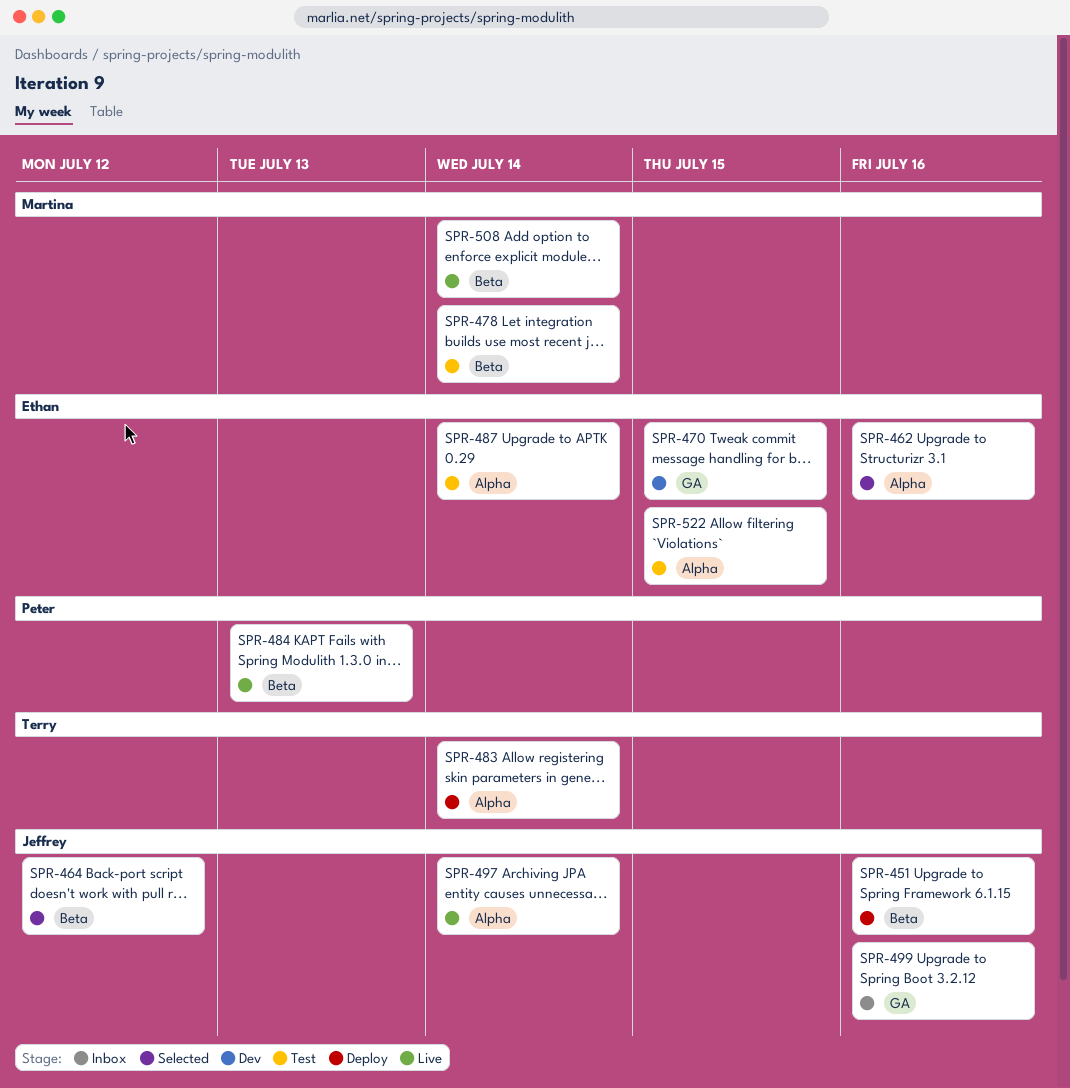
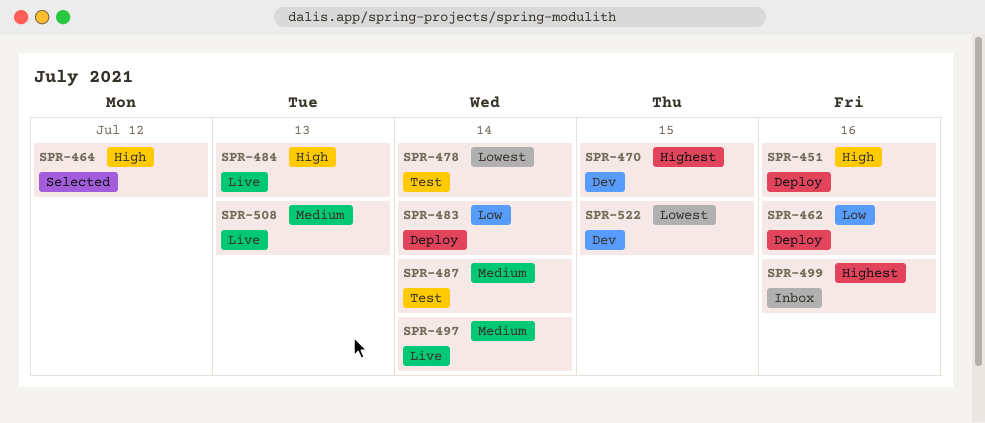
SPR-462, status: Selected -> Deploy
SPR-508, due: Jul 14 -> Jul 13
SPR-522, status: Test -> Dev

